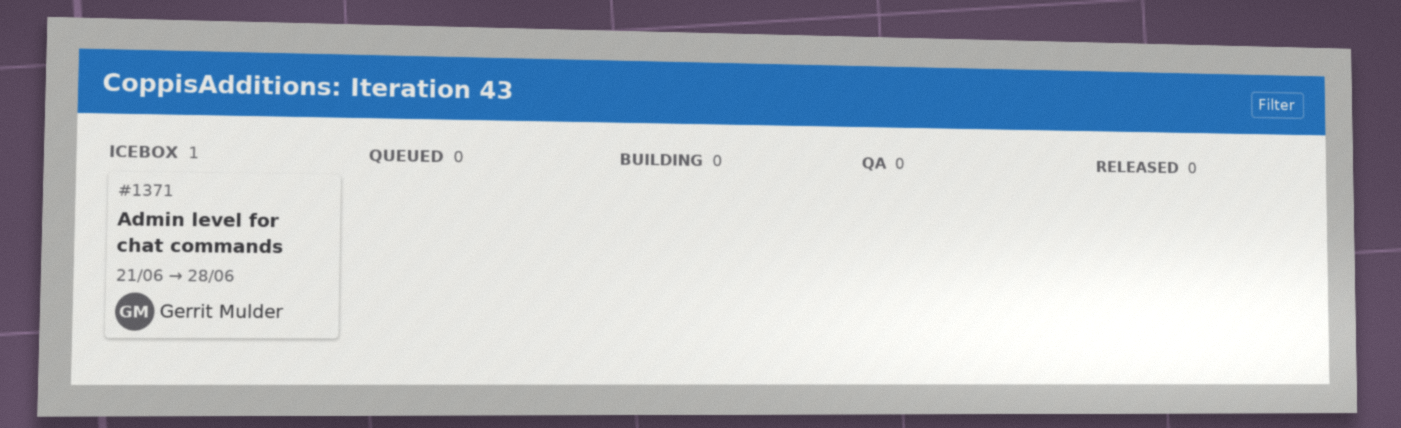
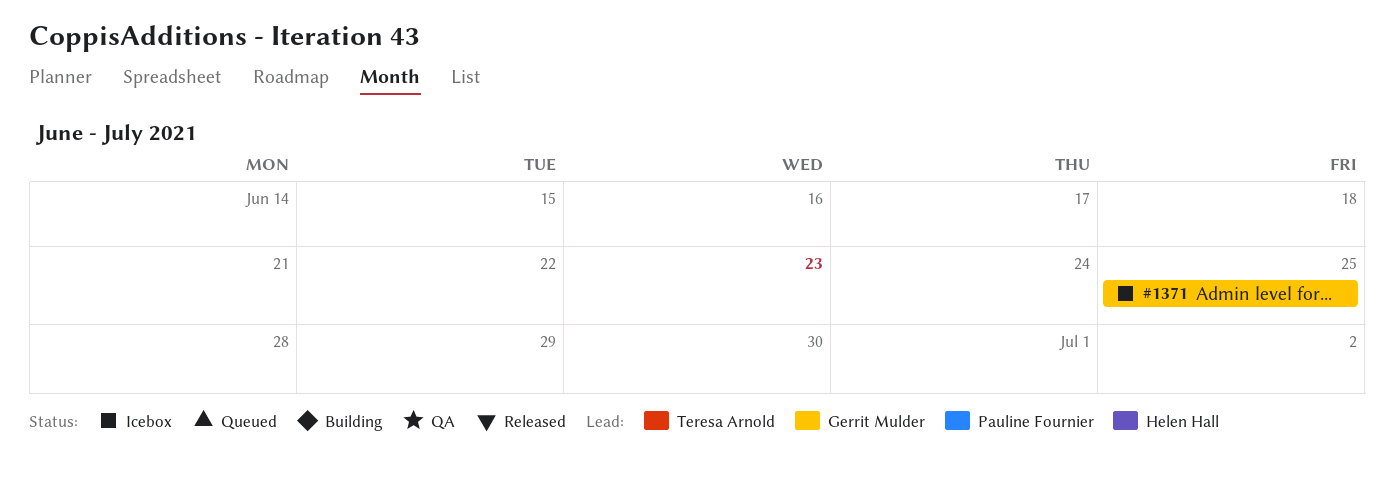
#1371, start: Jun 21 -> Jun 25
#1371, due: Jun 28 -> Jun 25

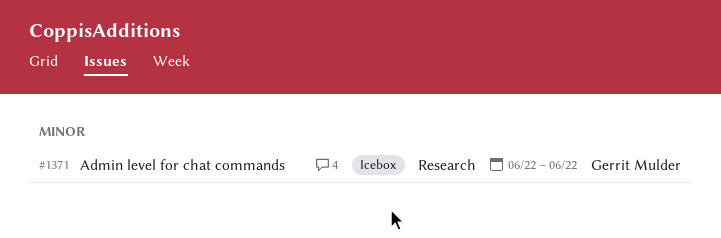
#1371, start: Jun 25 -> Jun 22
#1371, due: Jun 25 -> Jun 22

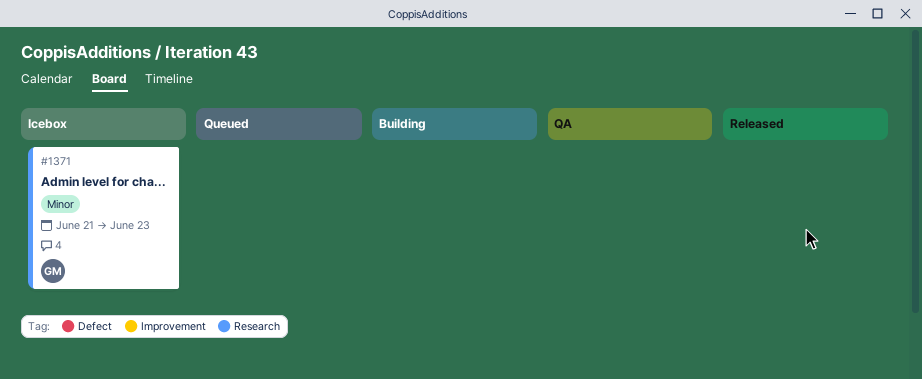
#1371, start: Jun 22 -> Jun 21
#1371, due: Jun 22 -> Jun 23

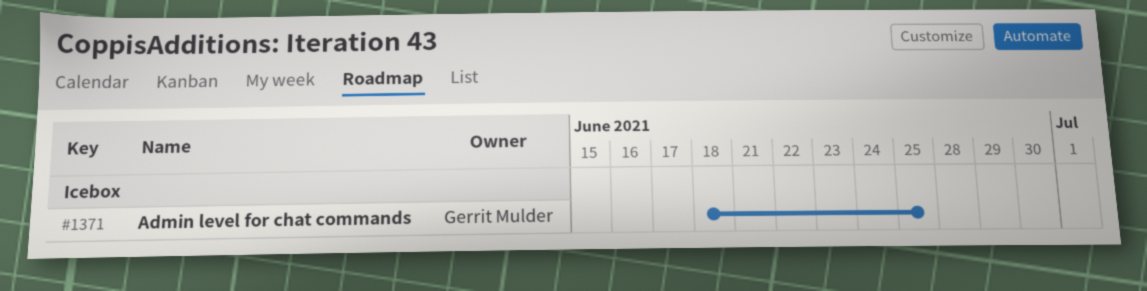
#1371, start: Jun 21 -> Jun 18
#1371, due: Jun 23 -> Jun 25

